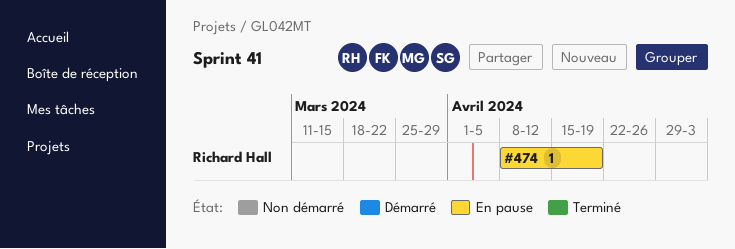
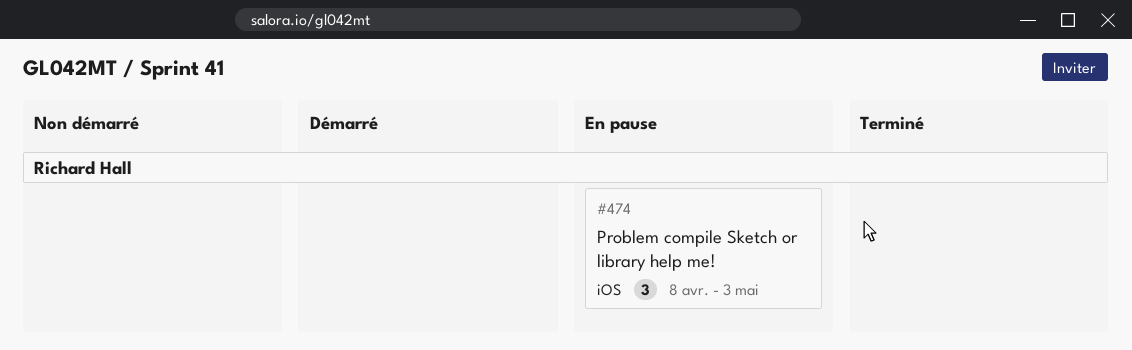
#474, estimate: 1 -> 3
#474, due: Apr 19 -> May 3

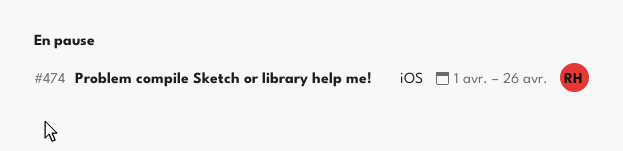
#474, start: Apr 8 -> Apr 1
#474, due: May 3 -> Apr 26

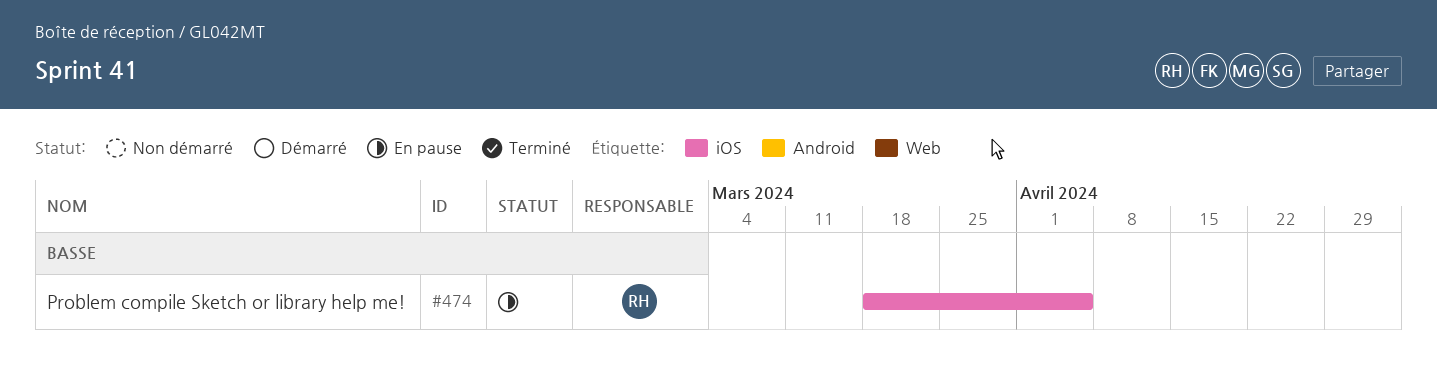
#474, start: Apr 1 -> Mar 18
#474, due: Apr 26 -> Apr 5

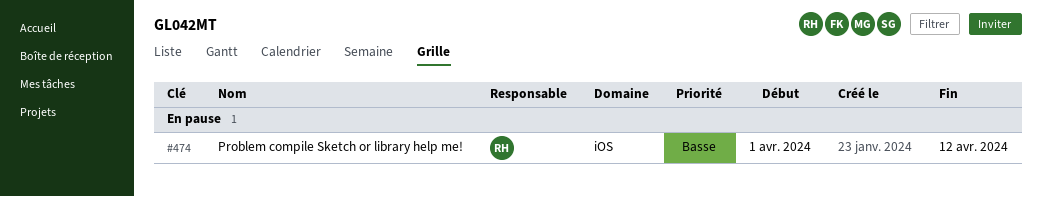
#474, start: Mar 18 -> Apr 1
#474, due: Apr 5 -> Apr 12

